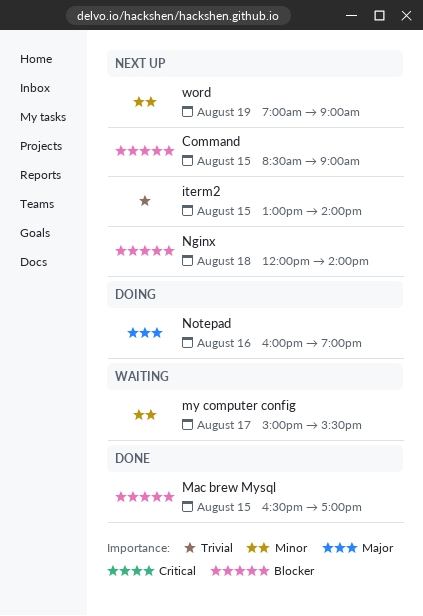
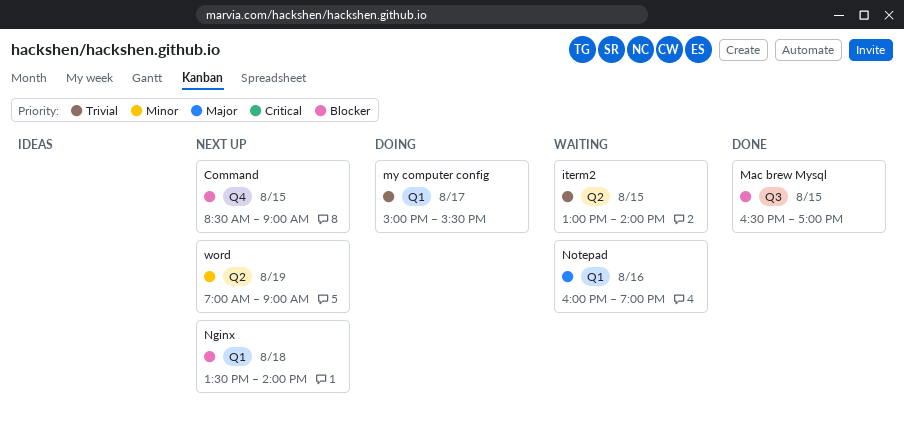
iterm2, status: Next up -> Waiting
my computer config, status: Waiting -> Doing
my computer config, priority: Minor -> Trivial
Nginx, begins: 12:00 -> 13:30
Notepad, status: Doing -> Waiting

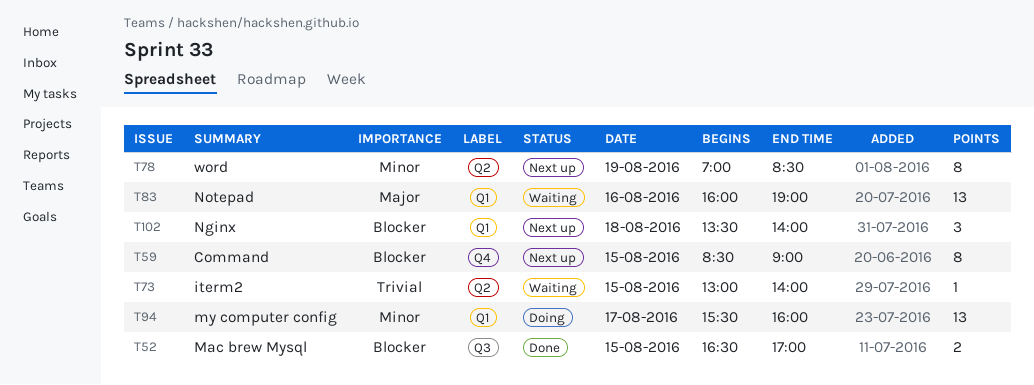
my computer config, priority: Trivial -> Minor
my computer config, begins: 15:00 -> 15:30
my computer config, ends: 15:30 -> 16:00
word, ends: 09:00 -> 08:30

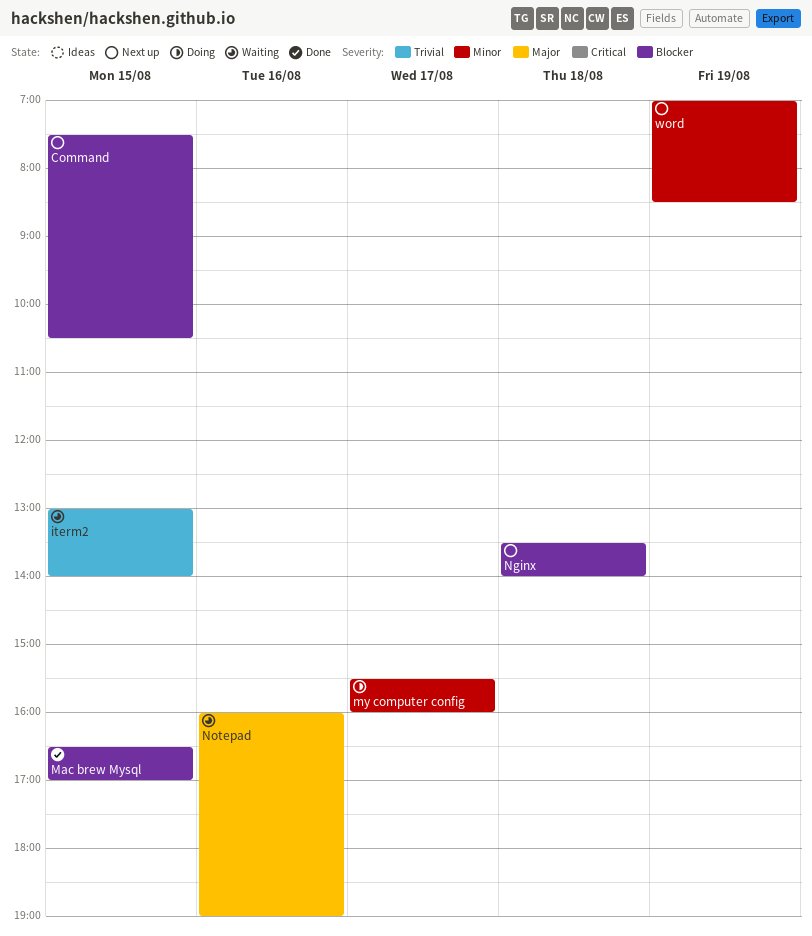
Command, begins: 08:30 -> 07:30
Command, ends: 09:00 -> 10:30

